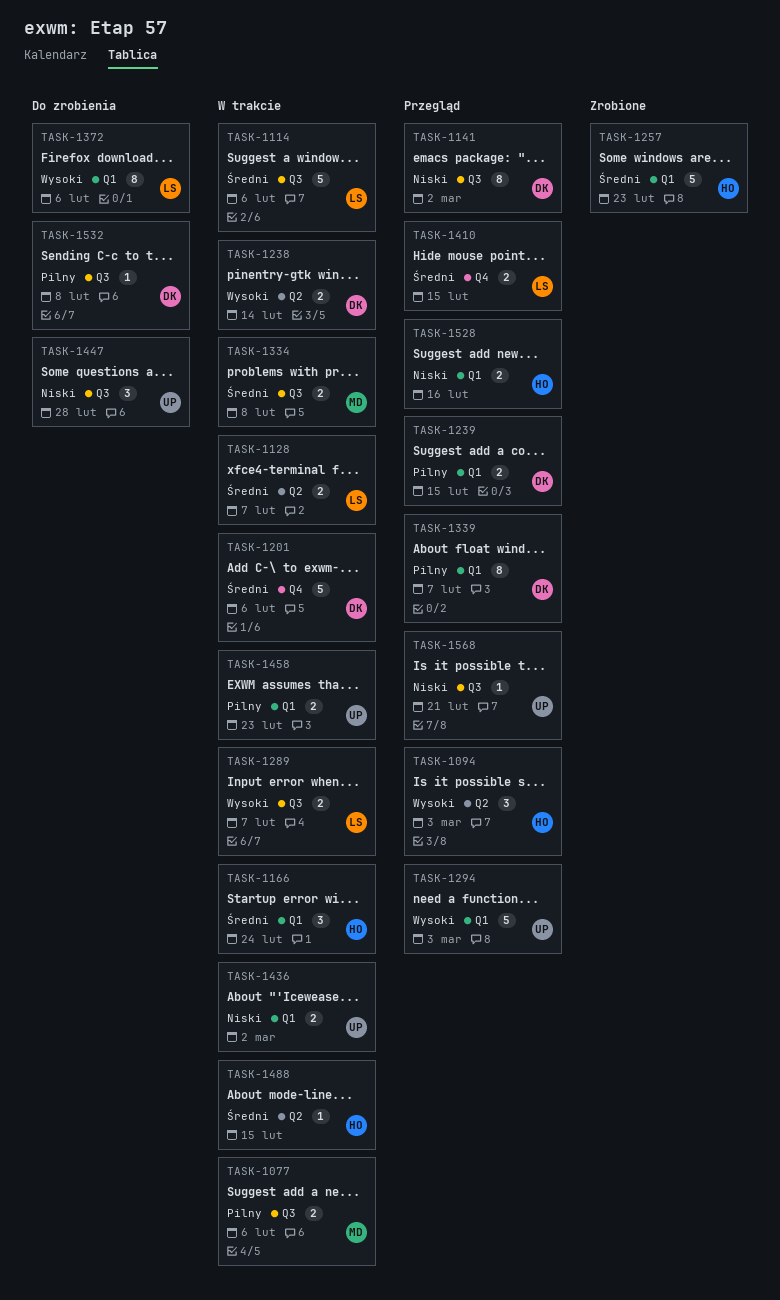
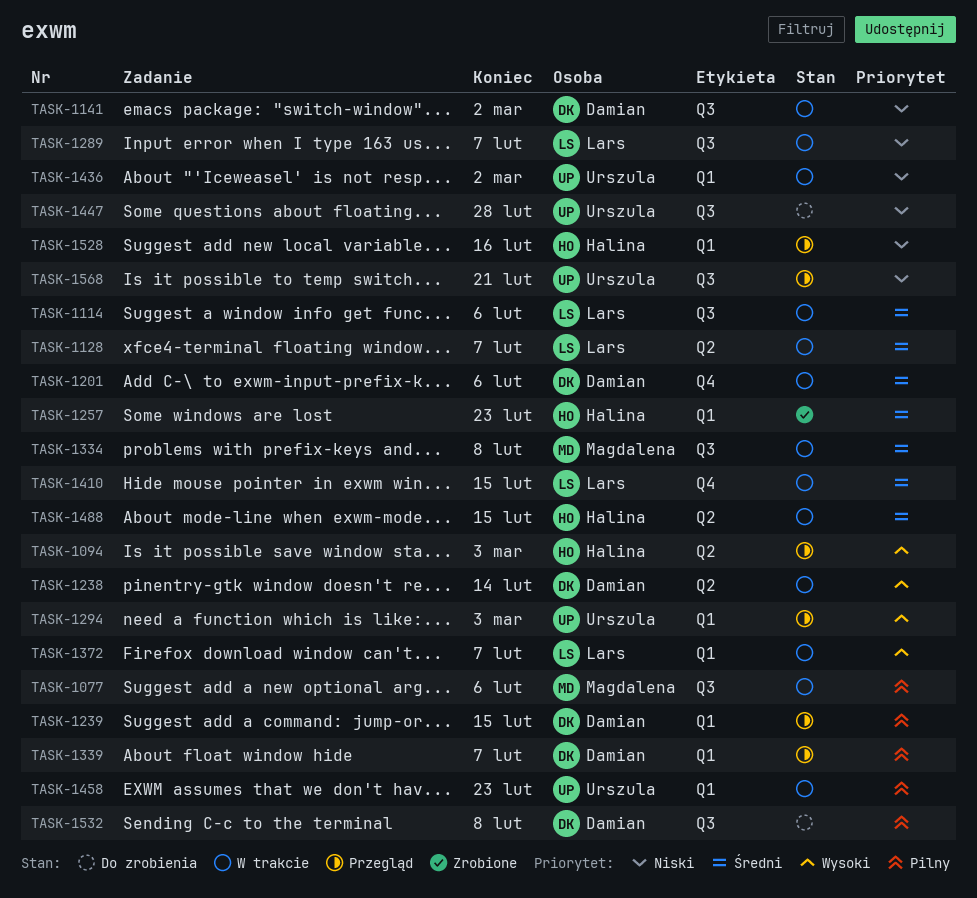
TASK-1141, status: Przegląd -> W trakcie
TASK-1166: present -> none
TASK-1289, priority: Wysoki -> Niski
TASK-1372, status: Do zrobienia -> W trakcie
TASK-1372, due: Feb 6 -> Feb 7
TASK-1410, status: Przegląd -> W trakcie

